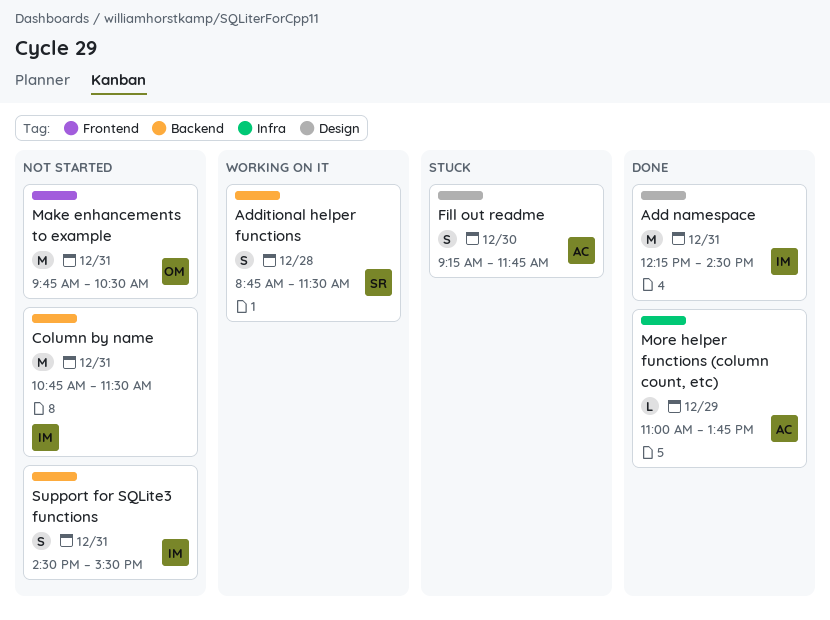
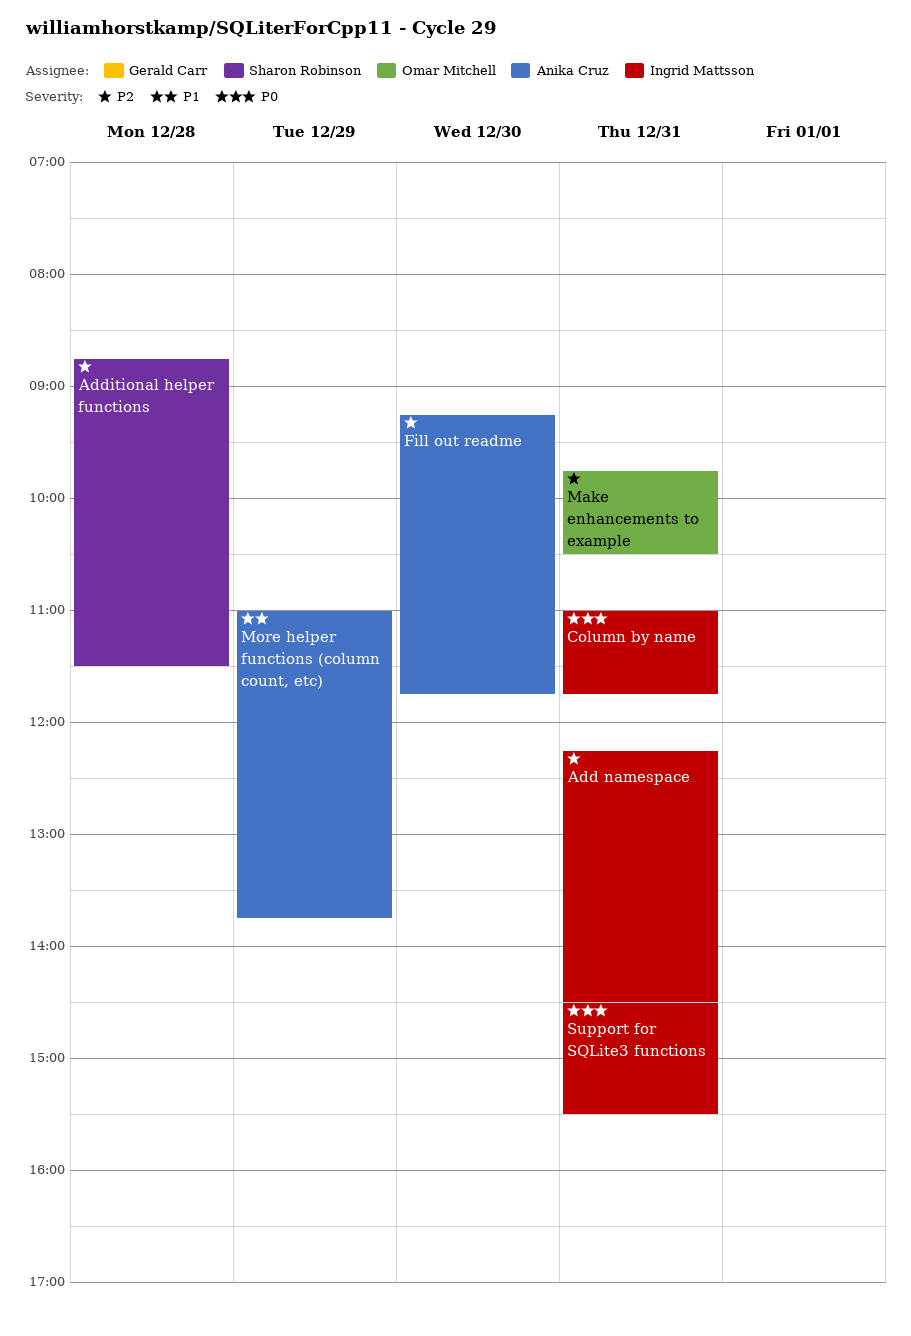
Column by name, begins: 10:45 -> 11:00
Column by name, ends: 11:30 -> 11:45

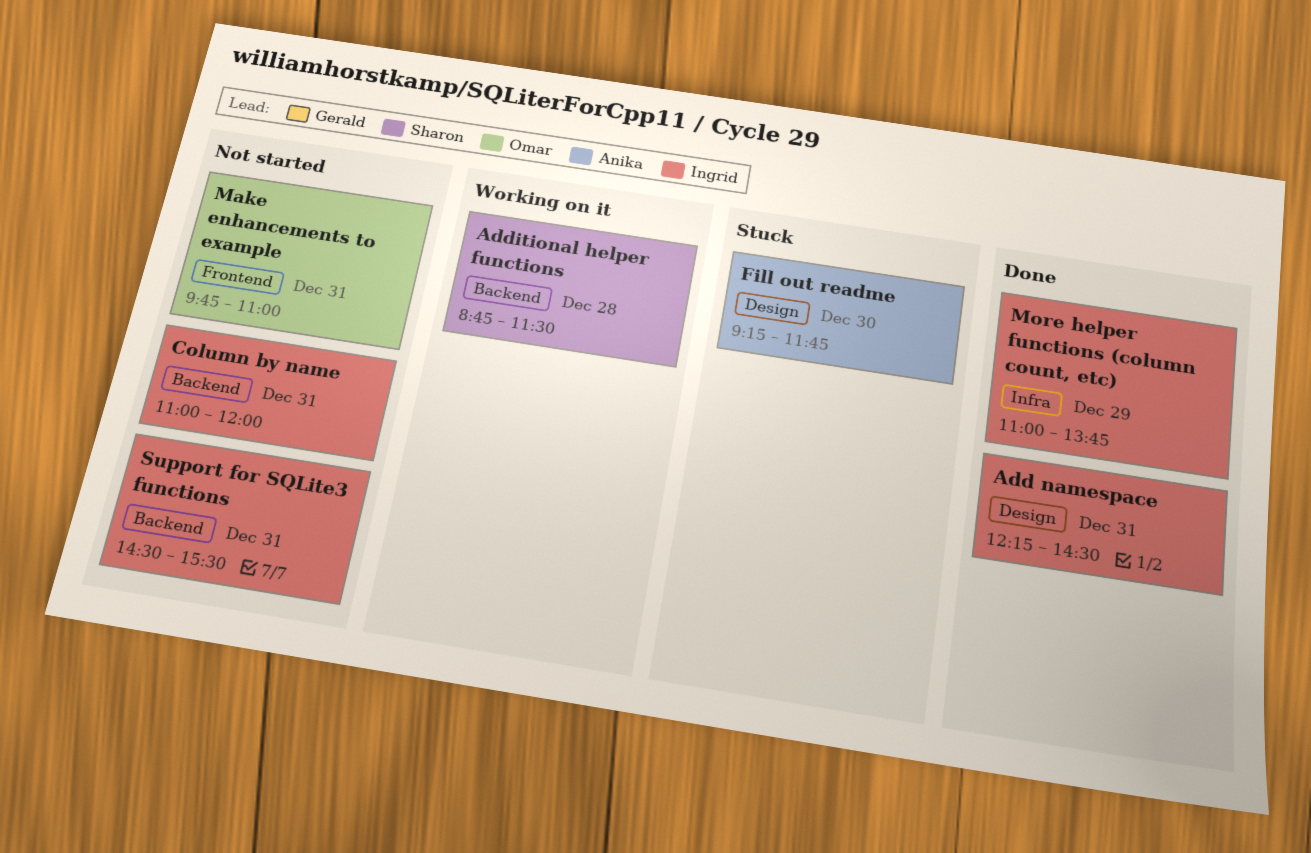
Column by name, ends: 11:45 -> 12:00
Make enhancements to example, ends: 10:30 -> 11:00
More helper functions (column count, etc), owner: Anika Cruz -> Ingrid Mattsson

